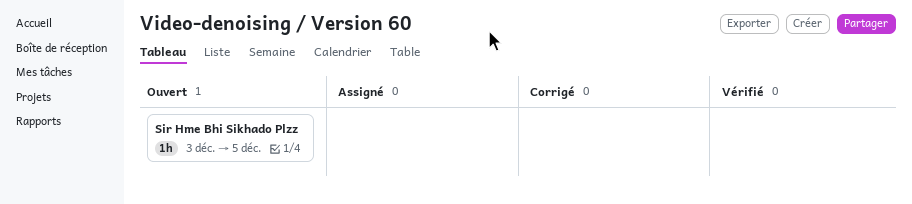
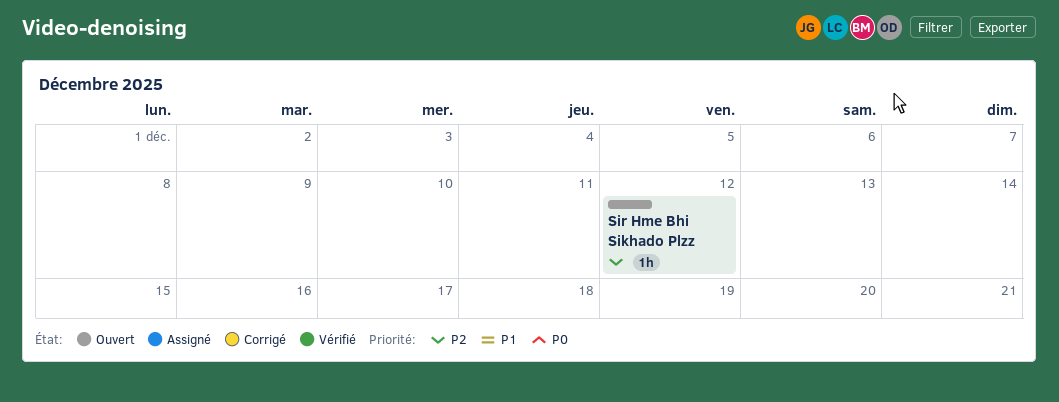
Sir Hme Bhi Sikhado Plzz, due: Dec 5 -> Dec 12

